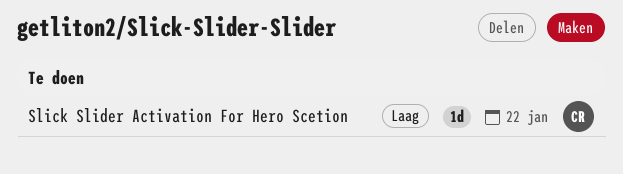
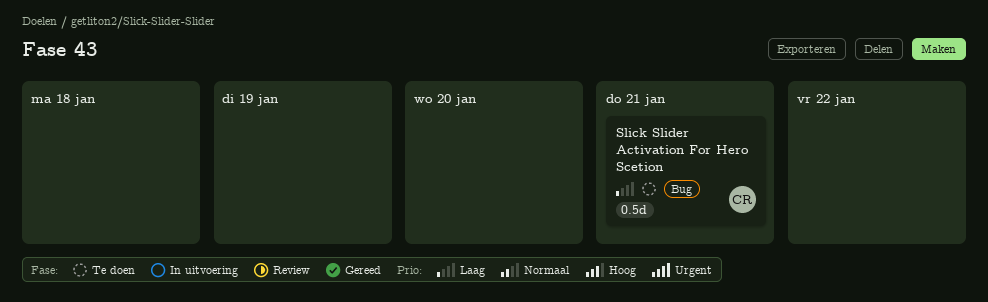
Slick Slider Activation For Hero Scetion, estimate: 1d -> 0.5d
Slick Slider Activation For Hero Scetion, due: Jan 22 -> Jan 21

